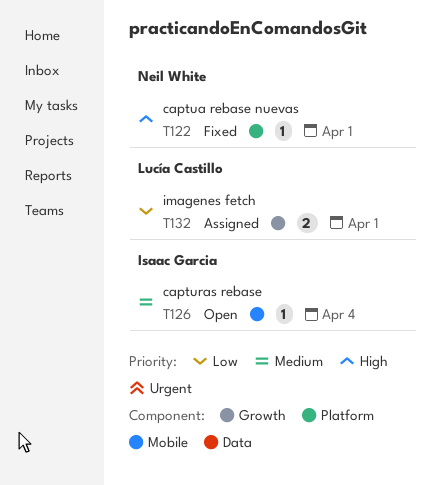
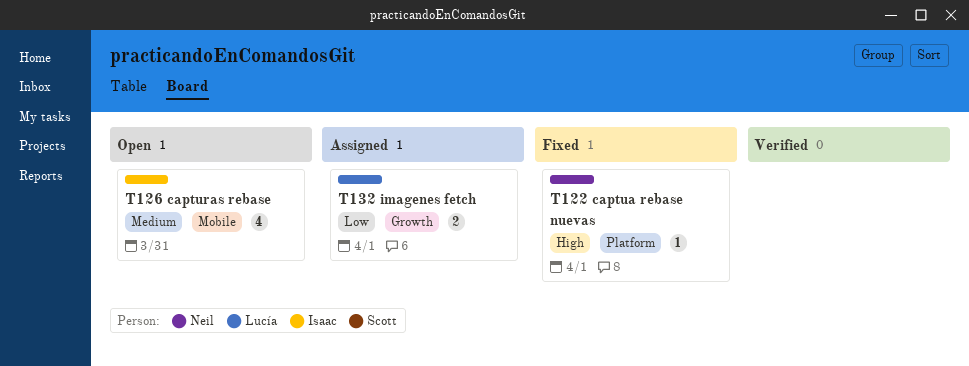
T126, estimate: 1 -> 4
T126, due: Apr 4 -> Mar 31

